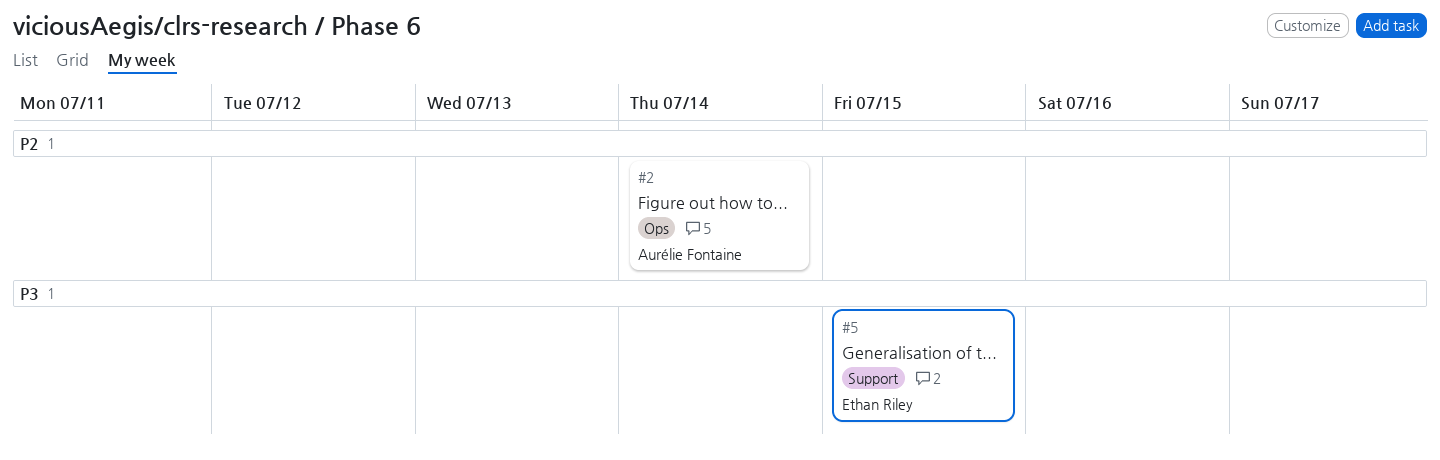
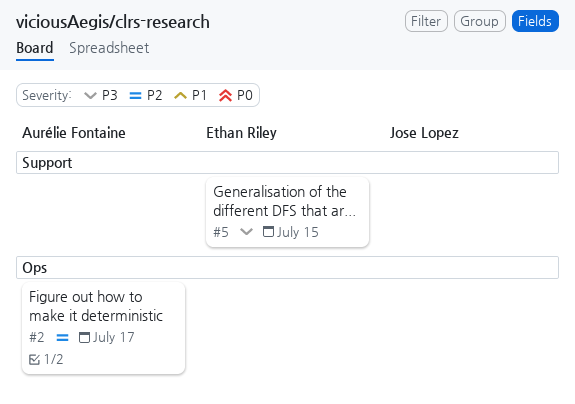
#2, due: Jul 14 -> Jul 17

